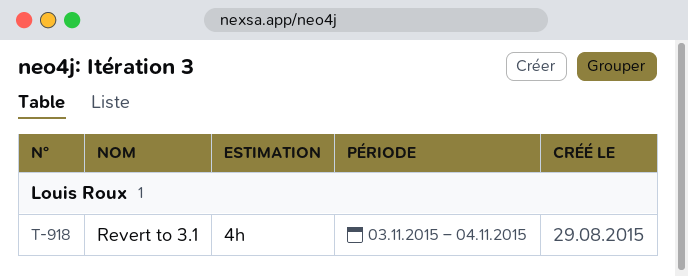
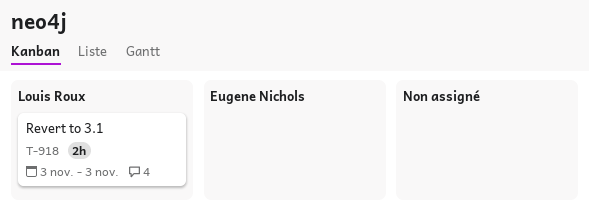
T-918, estimate: 4h -> 2h
T-918, due: Nov 4 -> Nov 3

